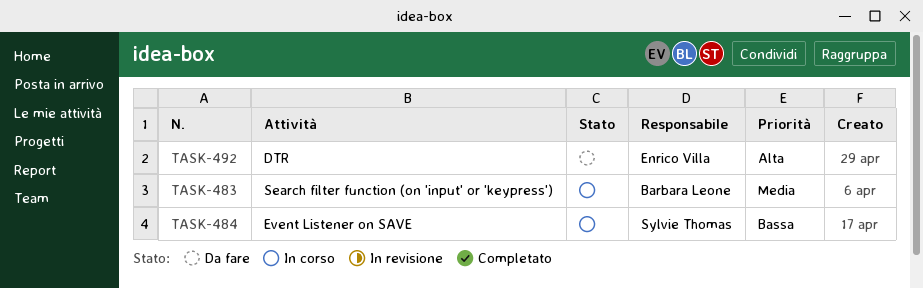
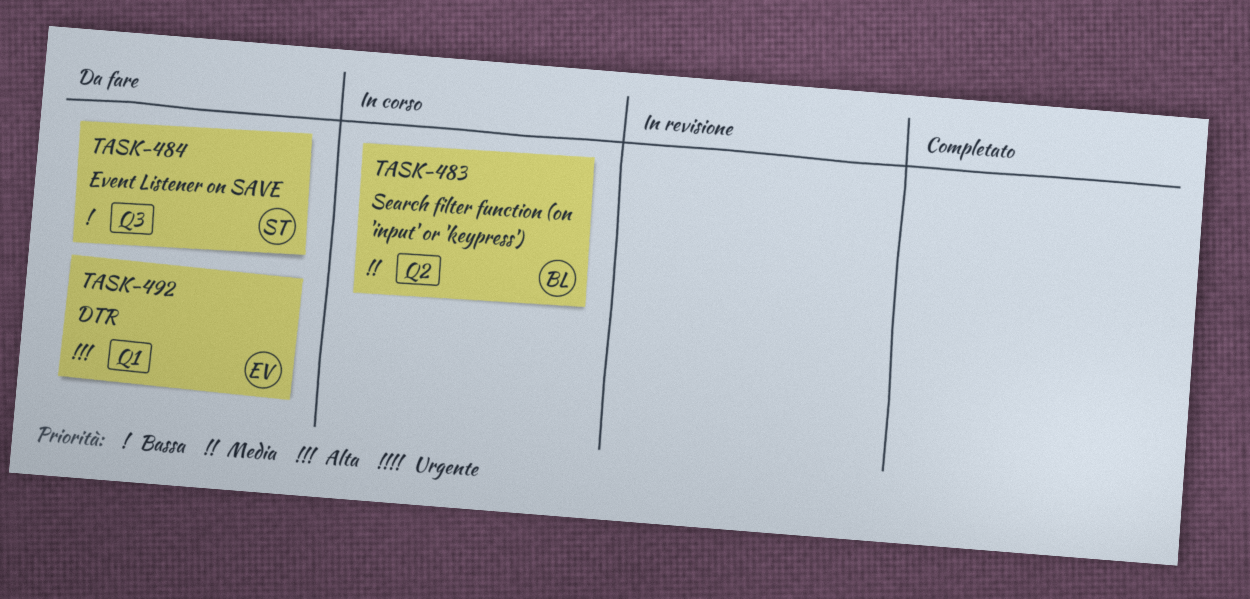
TASK-484, status: In corso -> Da fare

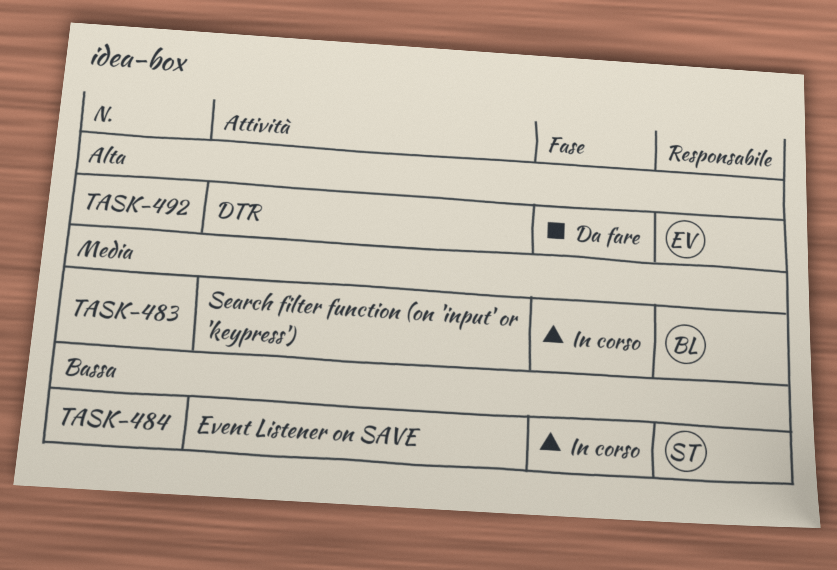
TASK-484, status: Da fare -> In corso

